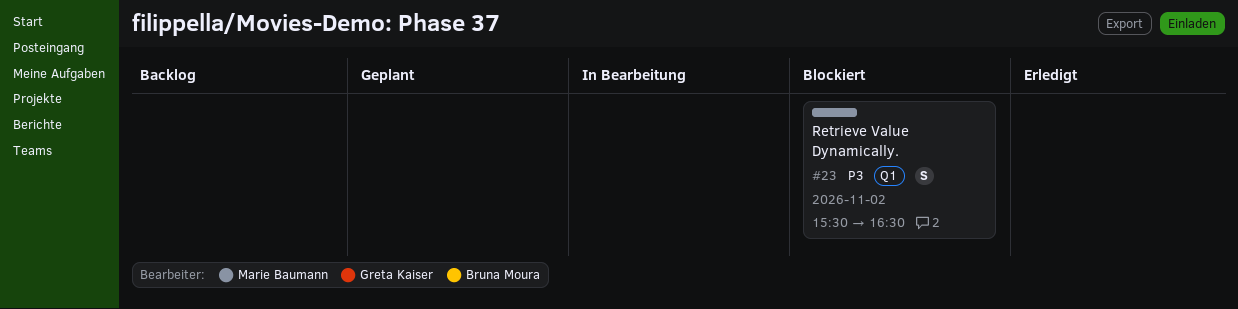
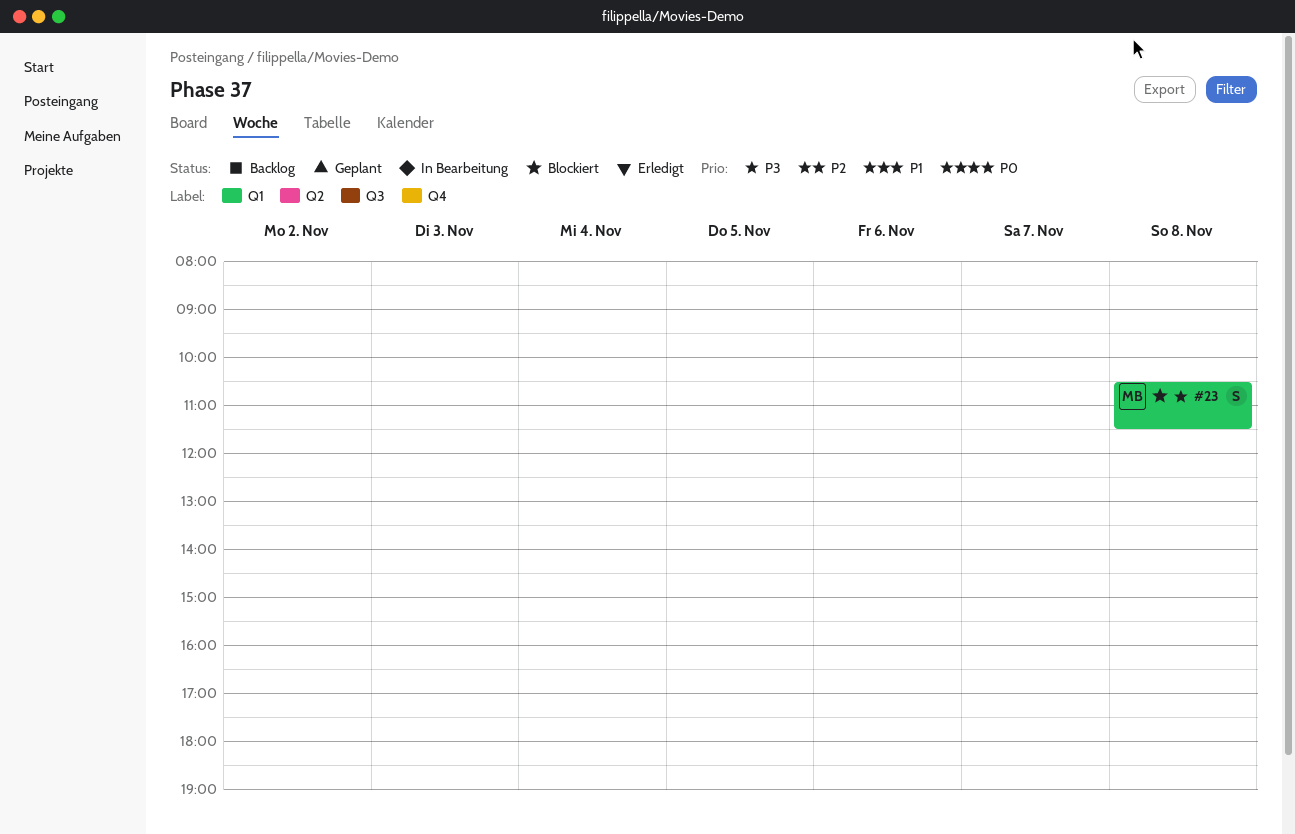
#23, day: Nov 2 -> Nov 8
#23, begins: 15:30 -> 10:30
#23, ends: 16:30 -> 11:30

